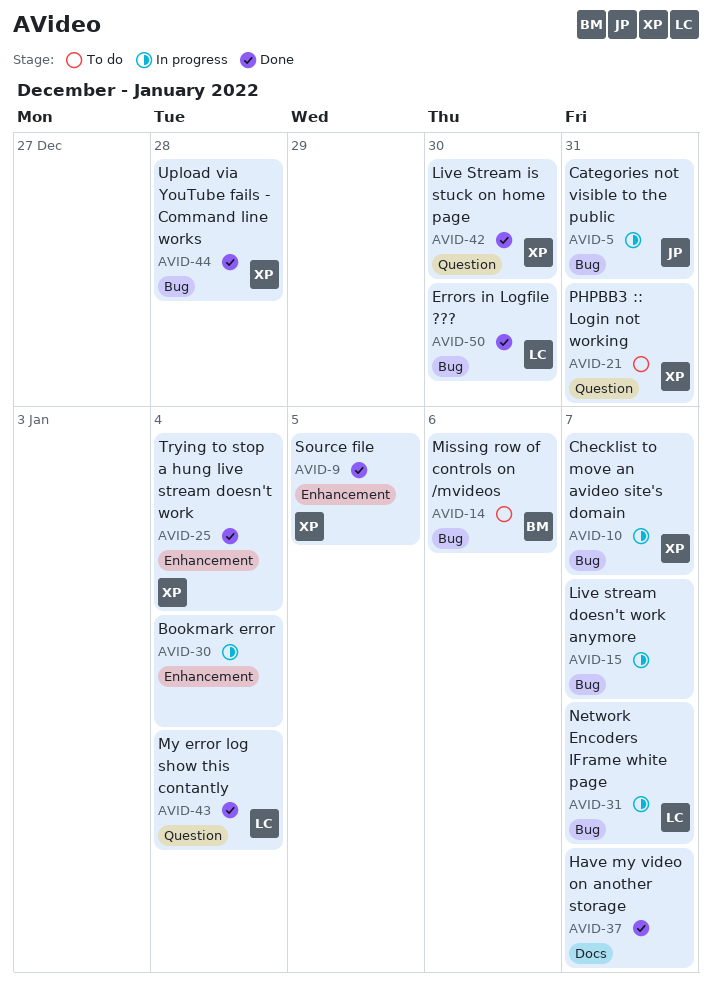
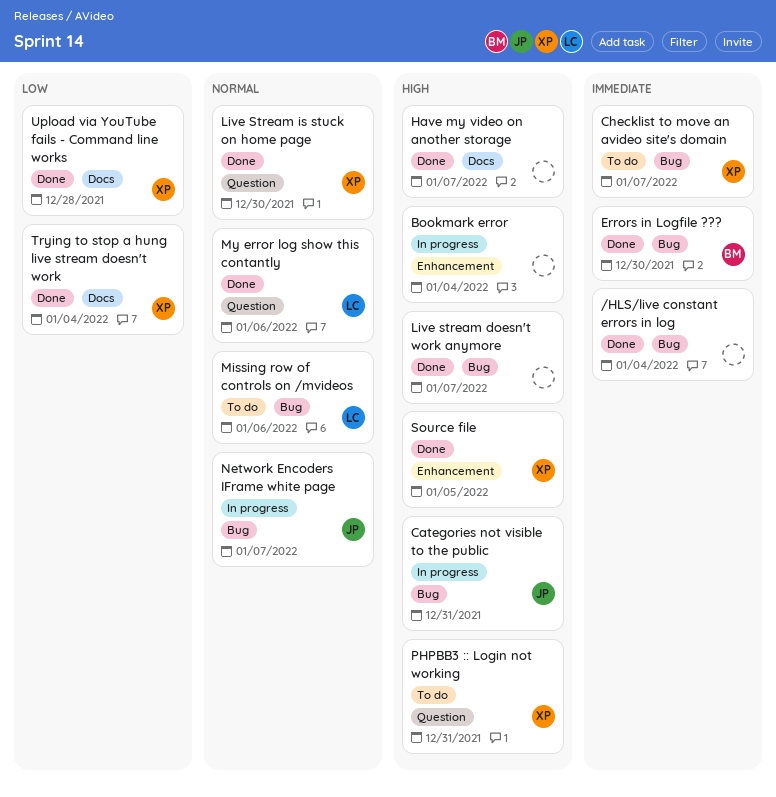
/HLS/live constant errors in log: none -> present
Checklist to move an avideo site's domain, status: In progress -> To do
Errors in Logfile ???, owner: LC -> BM
Live stream doesn't work anymore, status: In progress -> Done
Missing row of controls on /mvideos, owner: BM -> LC
My error log show this contantly, due: Jan 4 -> Jan 6
Network Encoders IFrame white page, owner: LC -> JP
Trying to stop a hung live stream doesn't work, label: Enhancement -> Docs
Upload via YouTube fails - Command line works, label: Bug -> Docs

